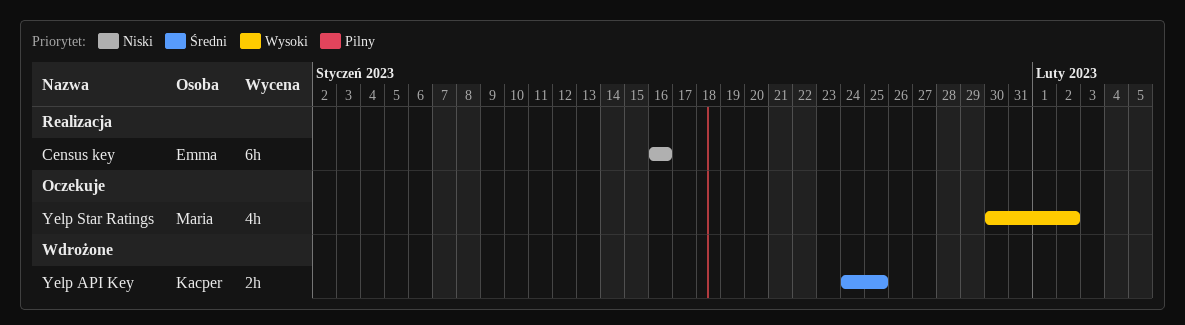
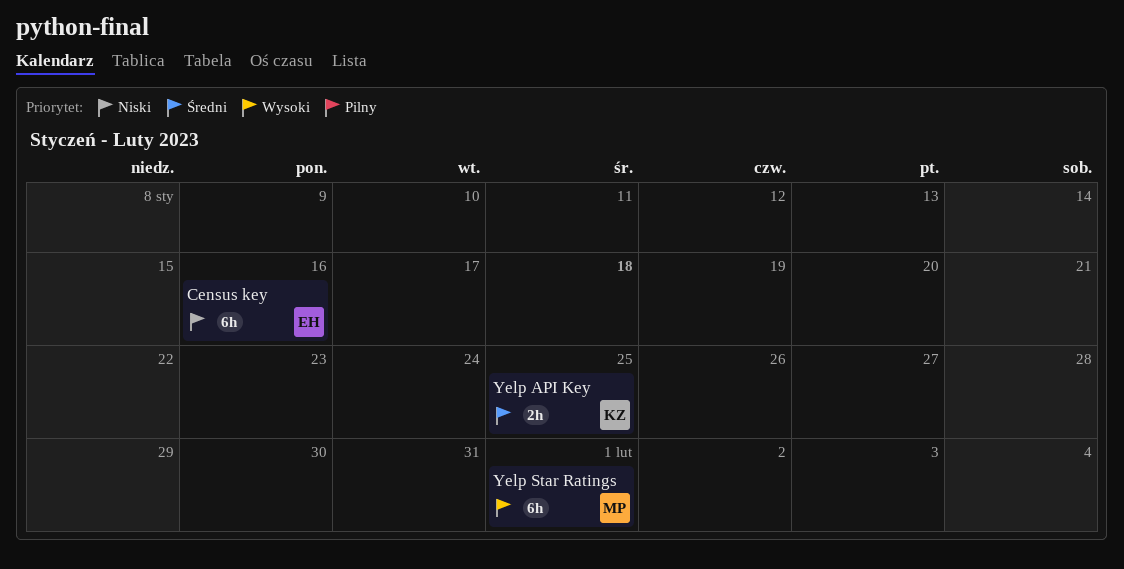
Yelp Star Ratings, estimate: 4h -> 6h
Yelp Star Ratings, due: Feb 2 -> Feb 1

